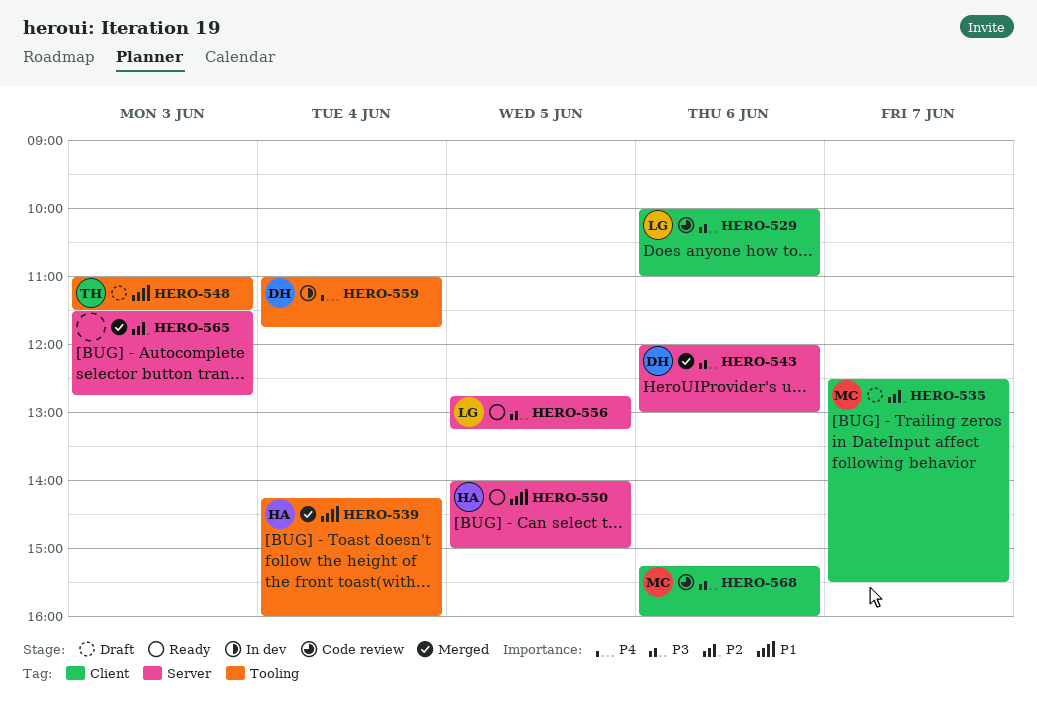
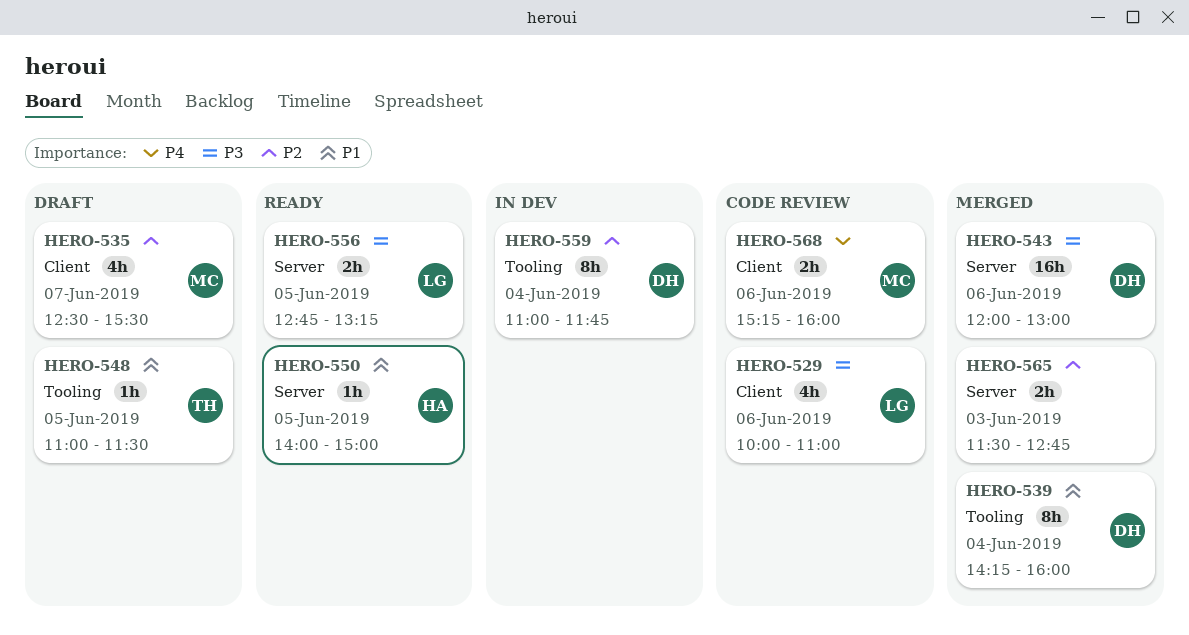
HERO-539, owner: HA -> DH
HERO-548, day: Jun 3 -> Jun 5
HERO-559, priority: P4 -> P2
HERO-568, priority: P3 -> P4

